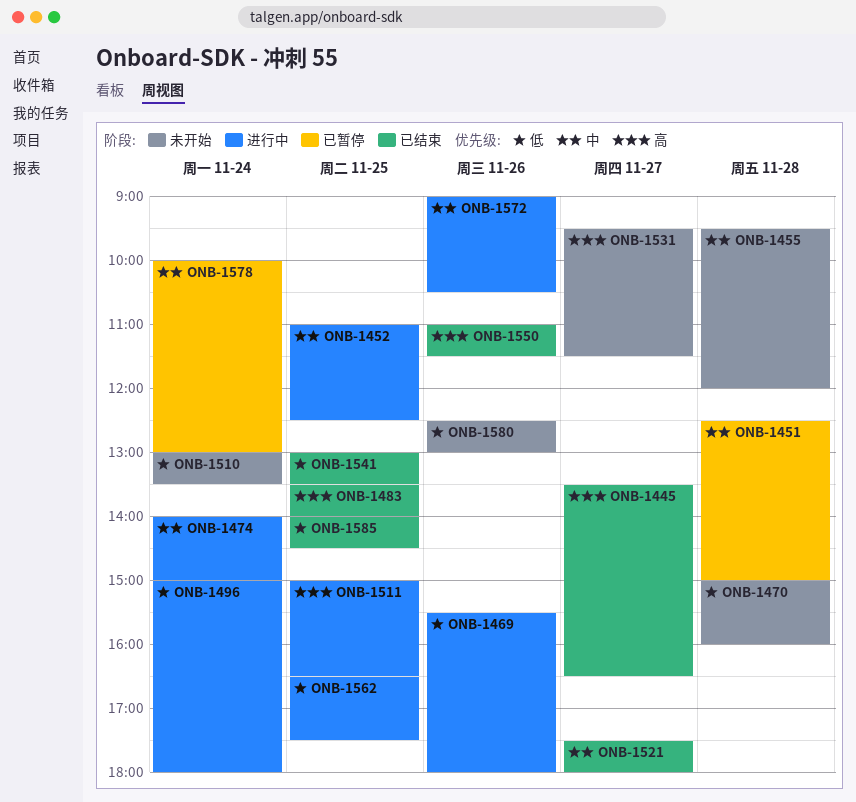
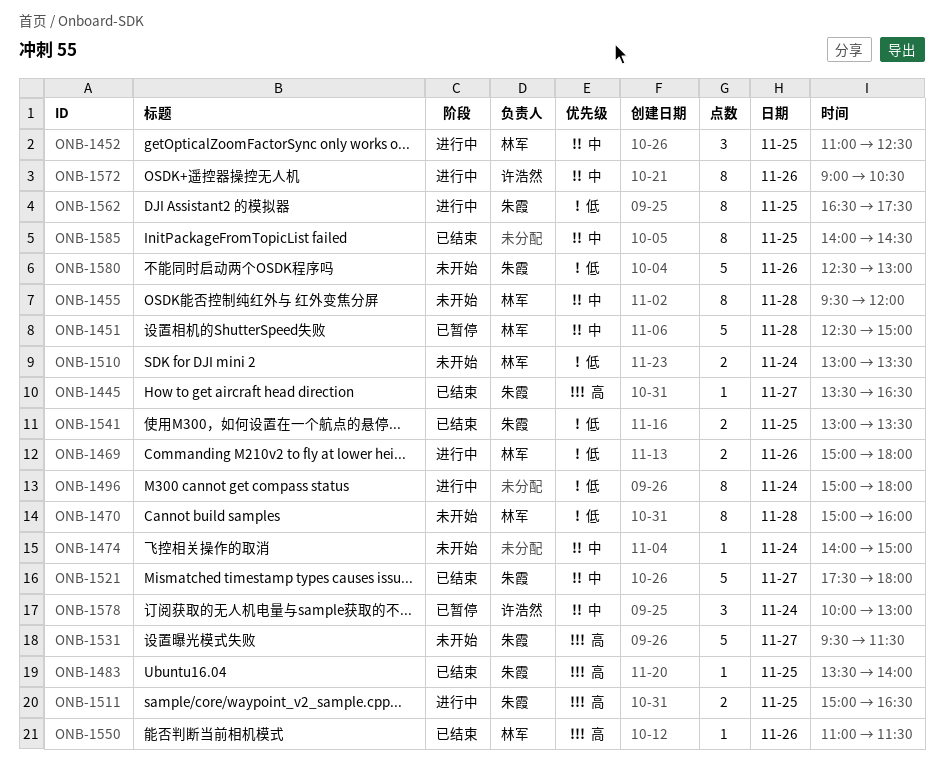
ONB-1469, begins: 15:30 -> 15:00
ONB-1474, status: 进行中 -> 未开始
ONB-1585, priority: 低 -> 中

